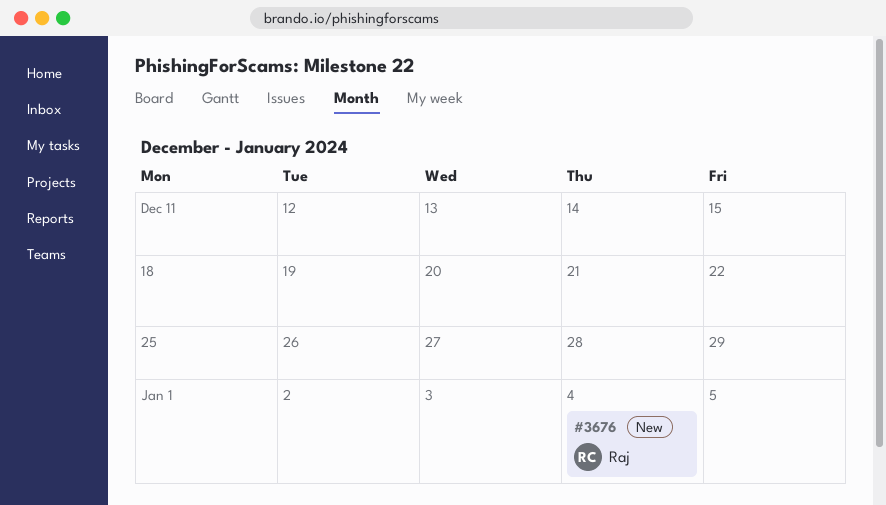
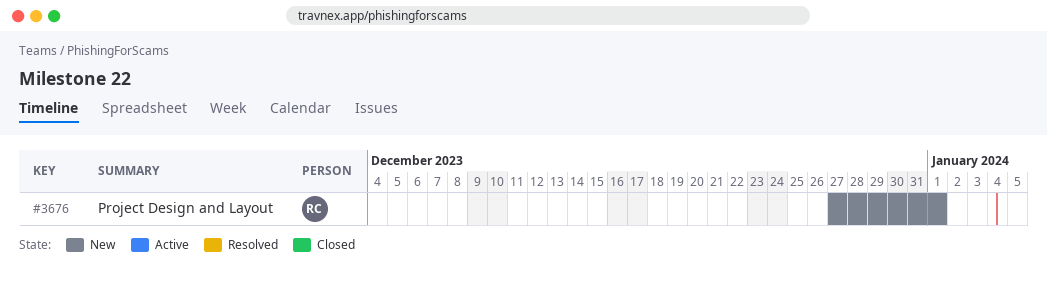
#3676, due: Jan 4 -> Jan 1

